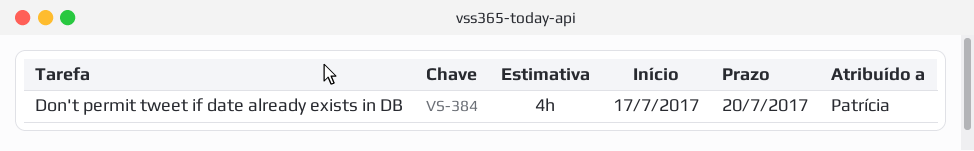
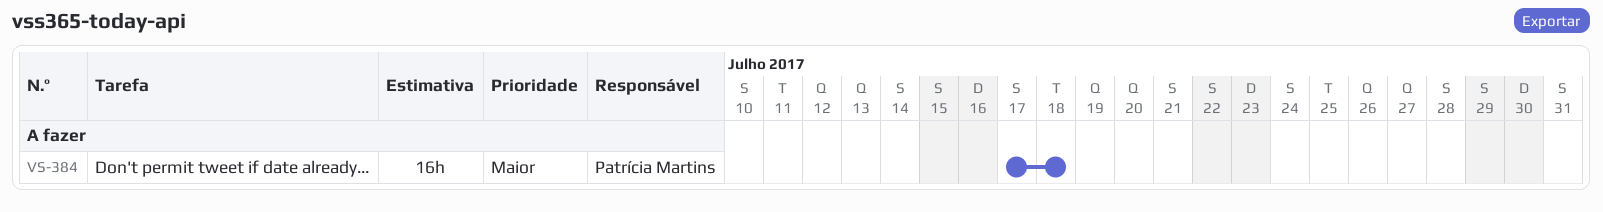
VS-384, estimate: 4h -> 16h
VS-384, due: Jul 20 -> Jul 18

